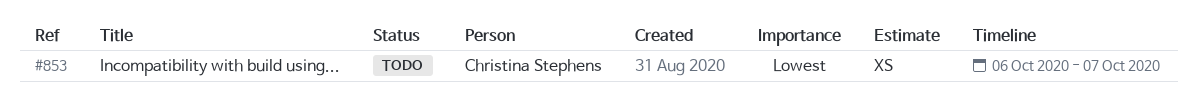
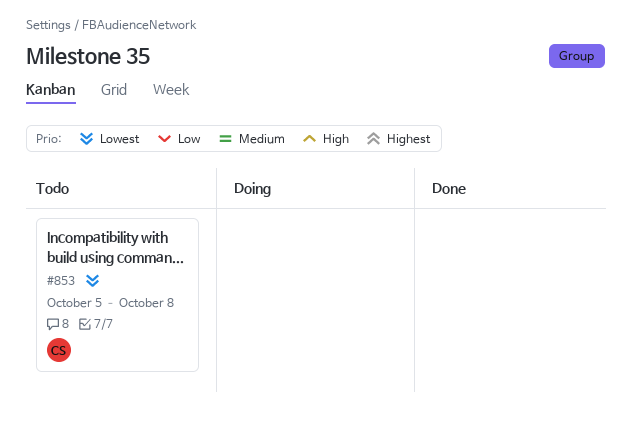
#853, start: Oct 6 -> Oct 5
#853, due: Oct 7 -> Oct 8

